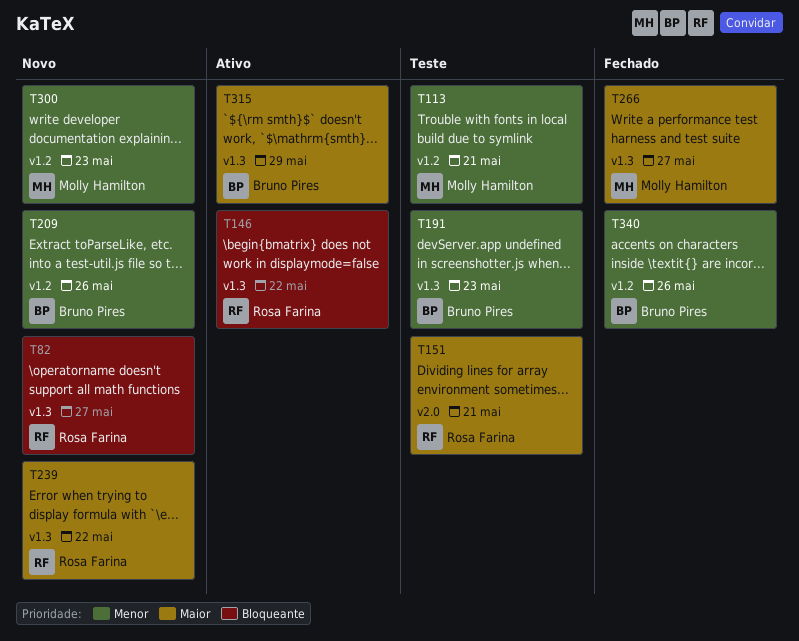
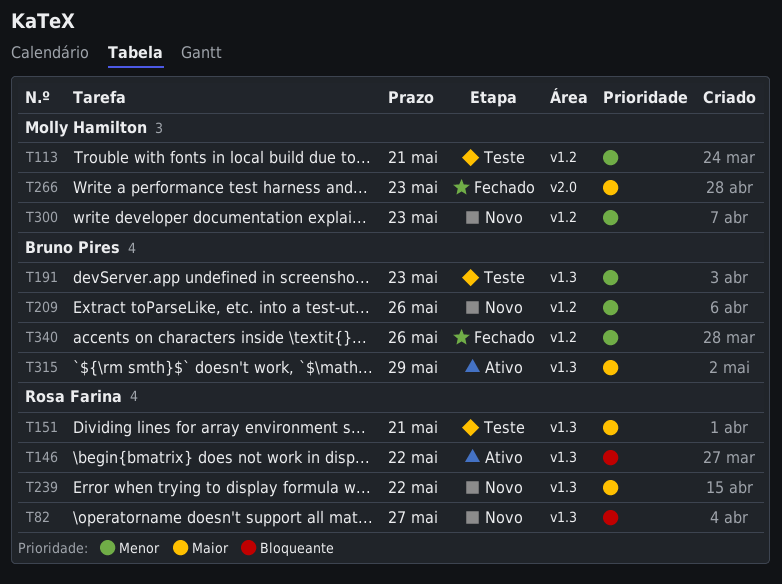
T151, label: v2.0 -> v1.3
T266, label: v1.3 -> v2.0
T266, due: May 27 -> May 23

